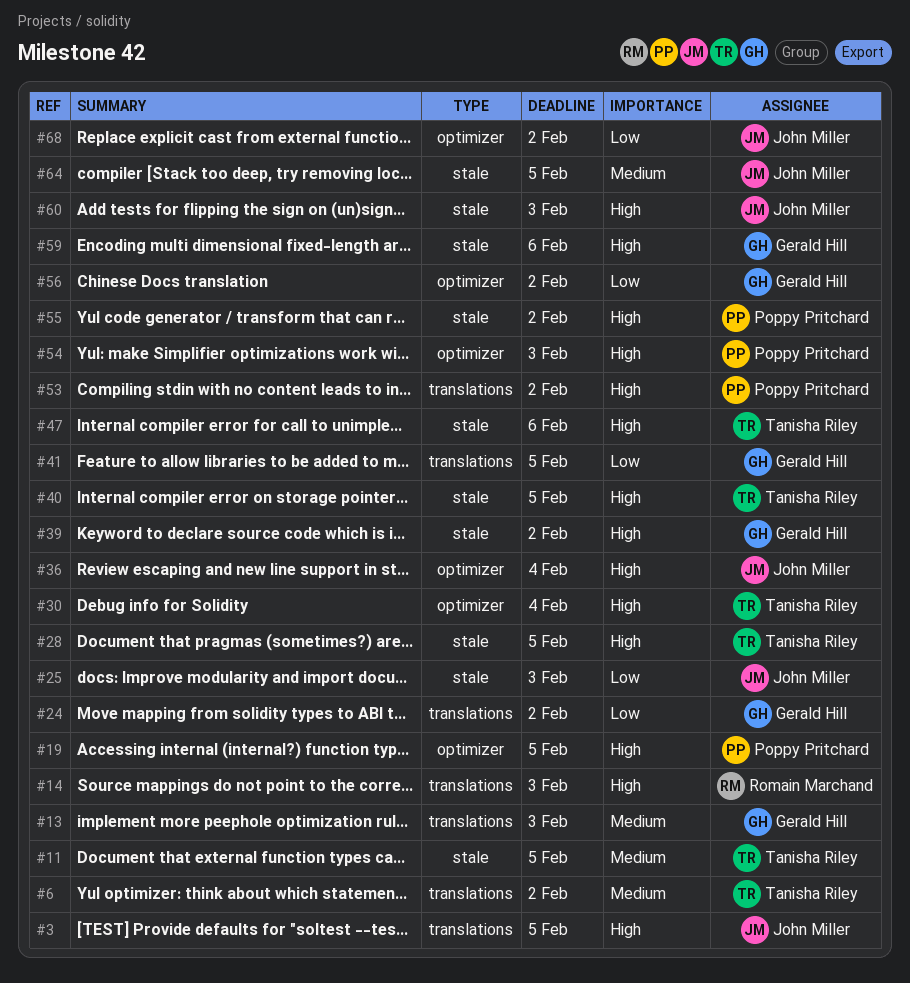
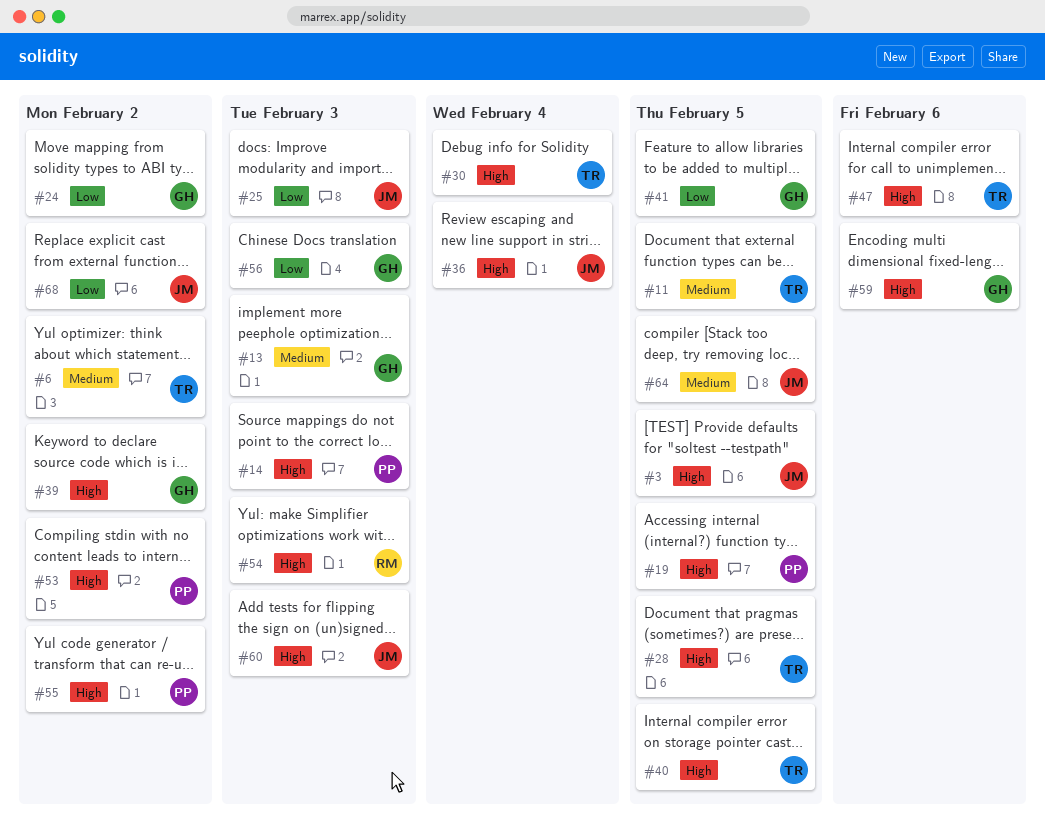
#14, owner: Romain Marchand -> Poppy Pritchard
#54, owner: Poppy Pritchard -> Romain Marchand
#56, due: Feb 2 -> Feb 3

